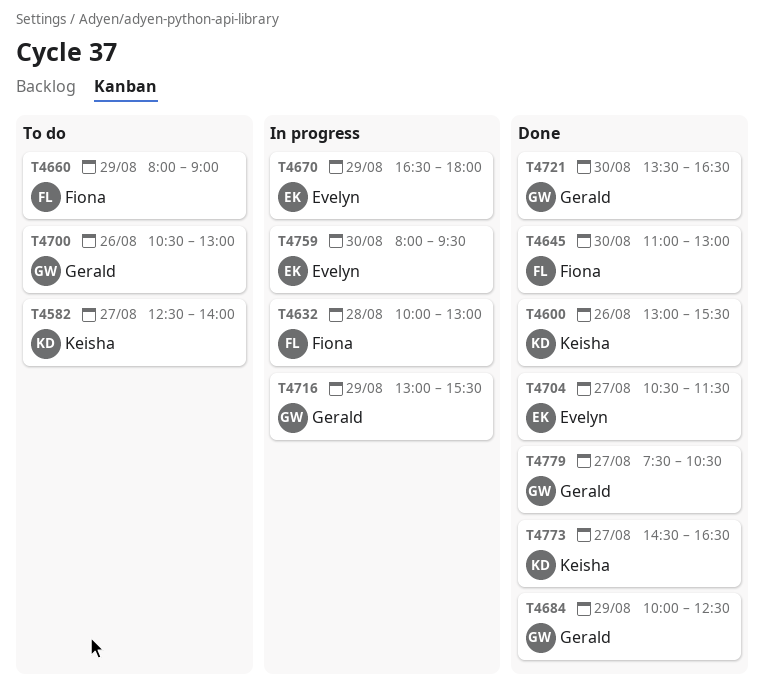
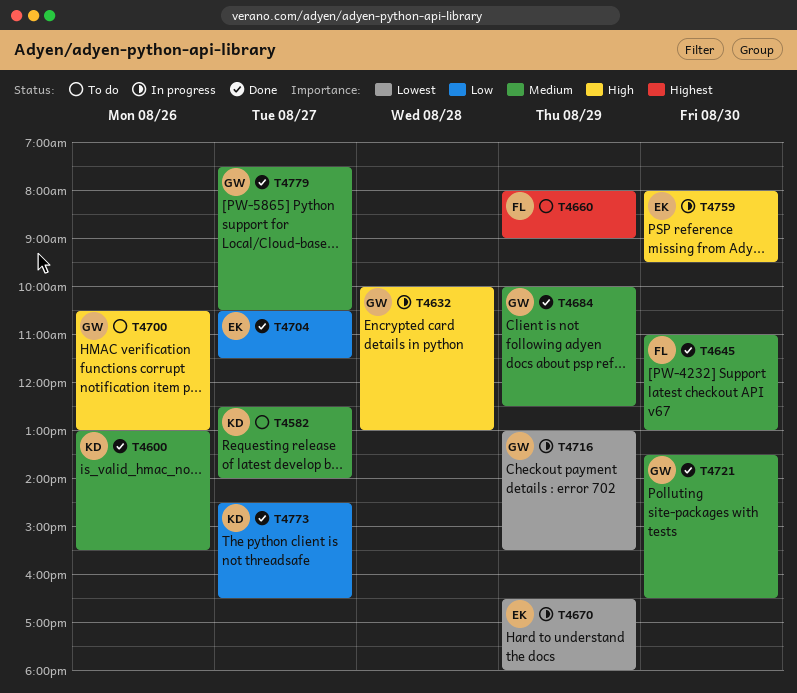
T4632, owner: Fiona -> Gerald

